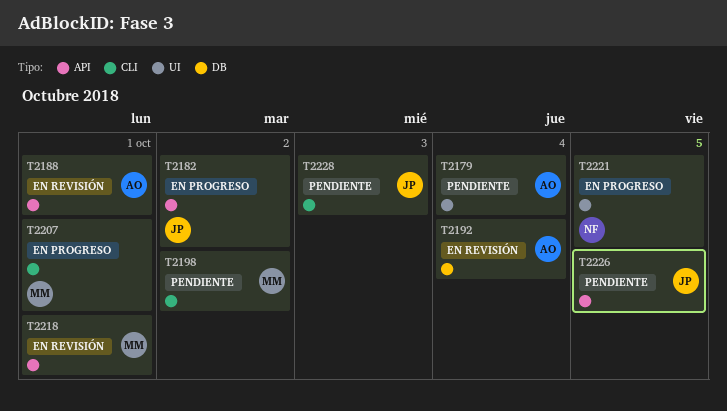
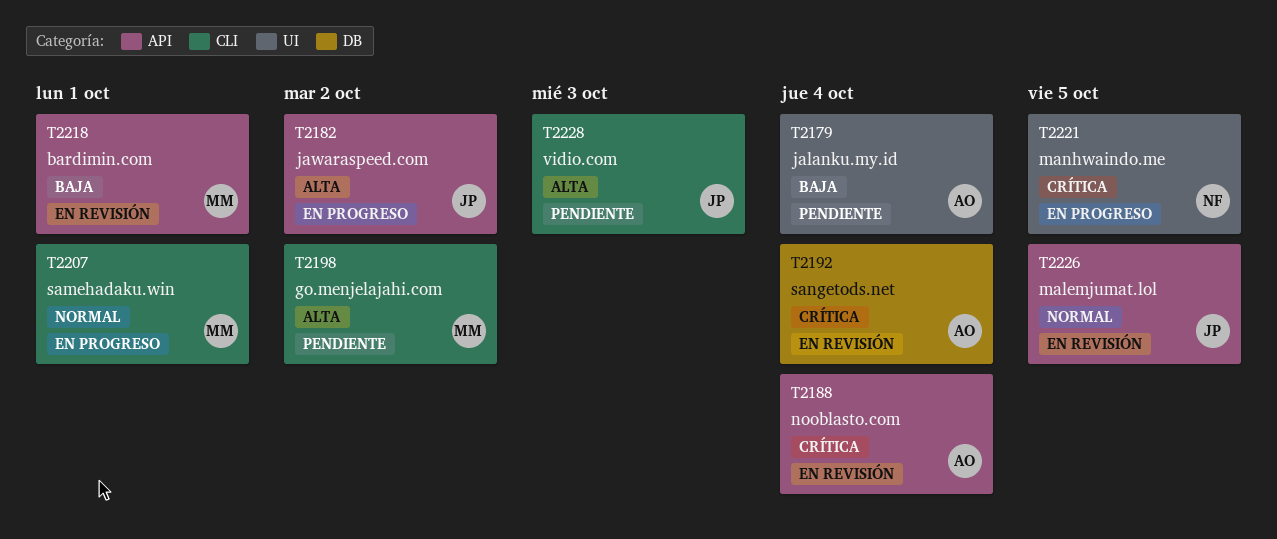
T2188, due: Oct 1 -> Oct 4
T2226, status: Pendiente -> En revisión

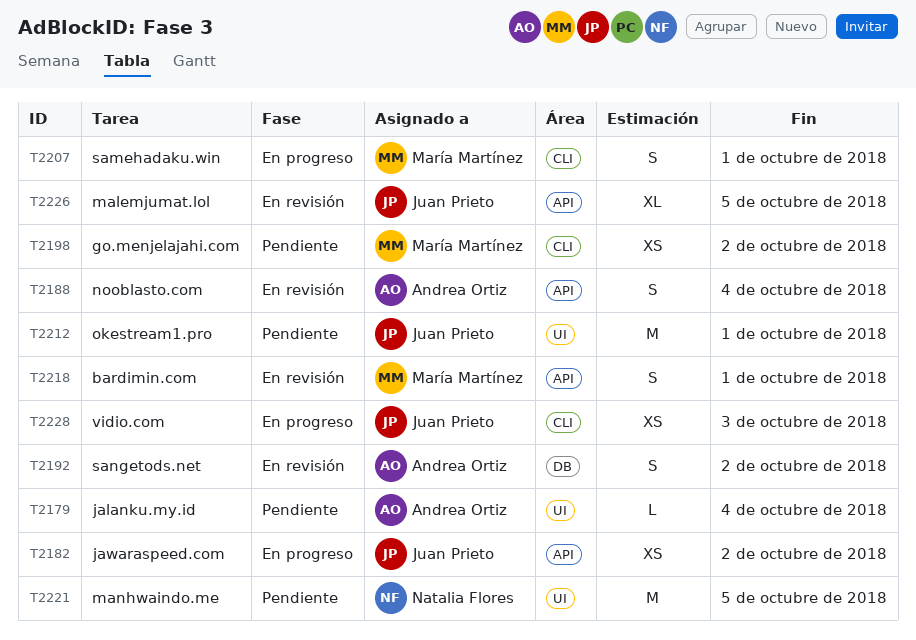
T2192, due: Oct 4 -> Oct 2
T2212: none -> present
T2221, status: En progreso -> Pendiente
T2228, status: Pendiente -> En progreso

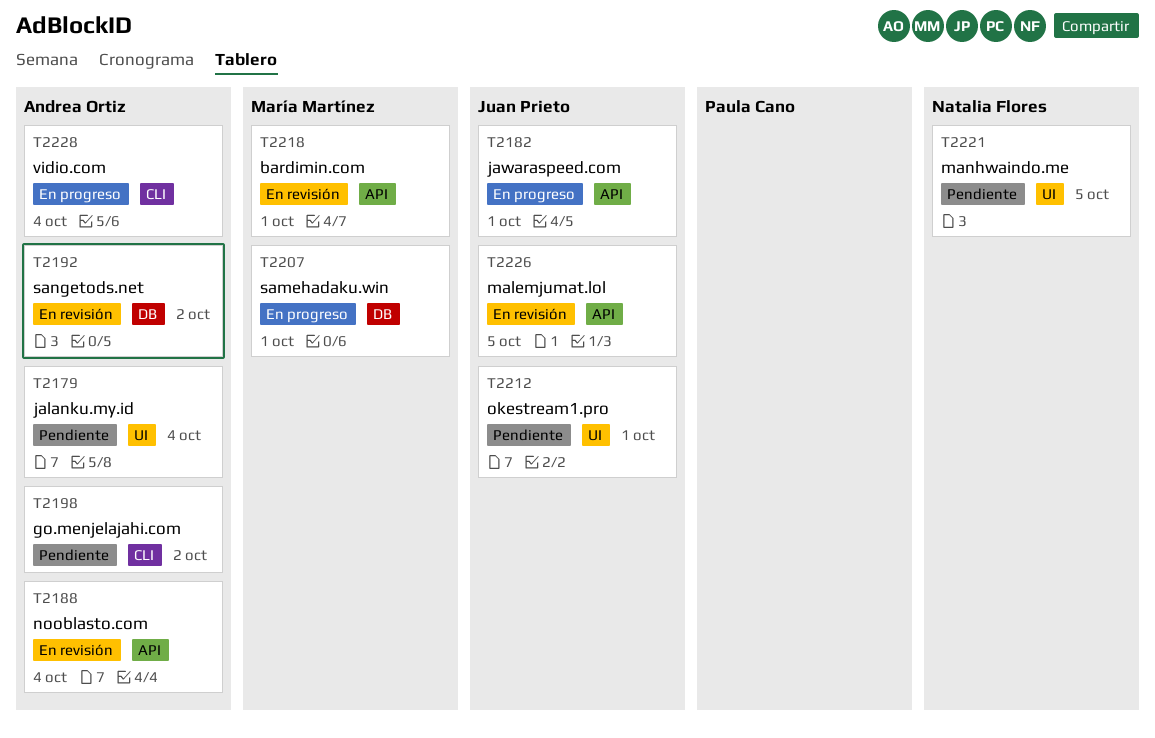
T2182, due: Oct 2 -> Oct 1
T2198, owner: María Martínez -> Andrea Ortiz
T2207, label: CLI -> DB
T2228, owner: Juan Prieto -> Andrea Ortiz
T2228, due: Oct 3 -> Oct 4

